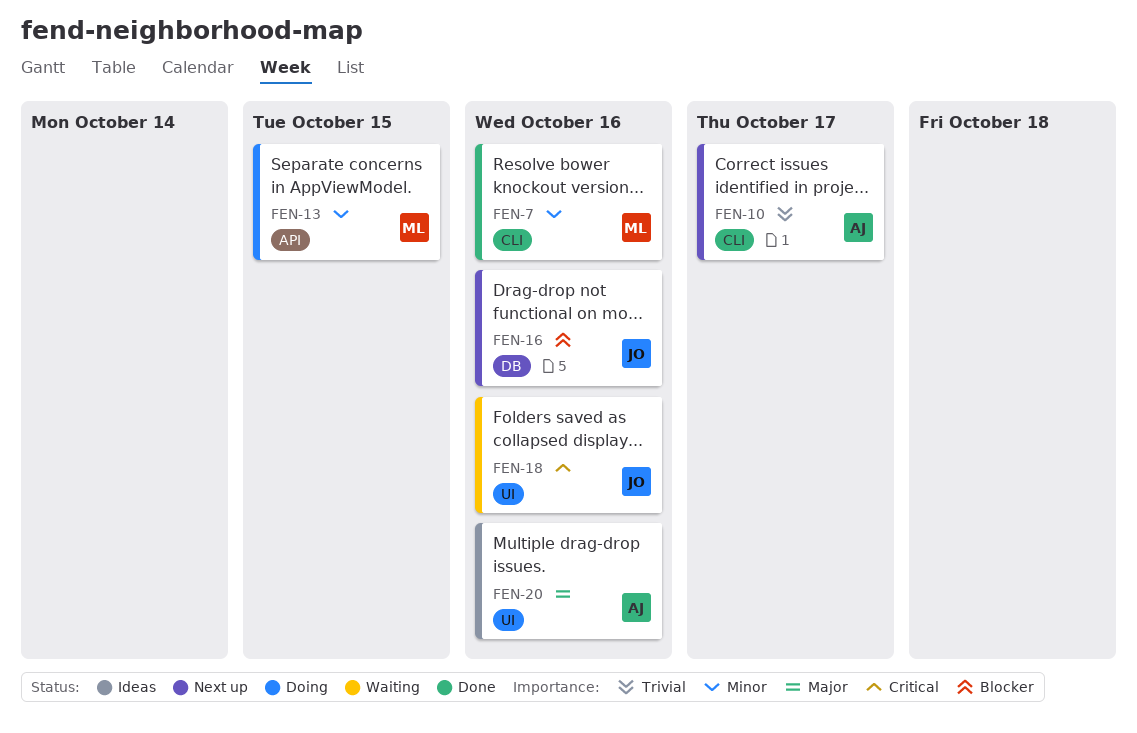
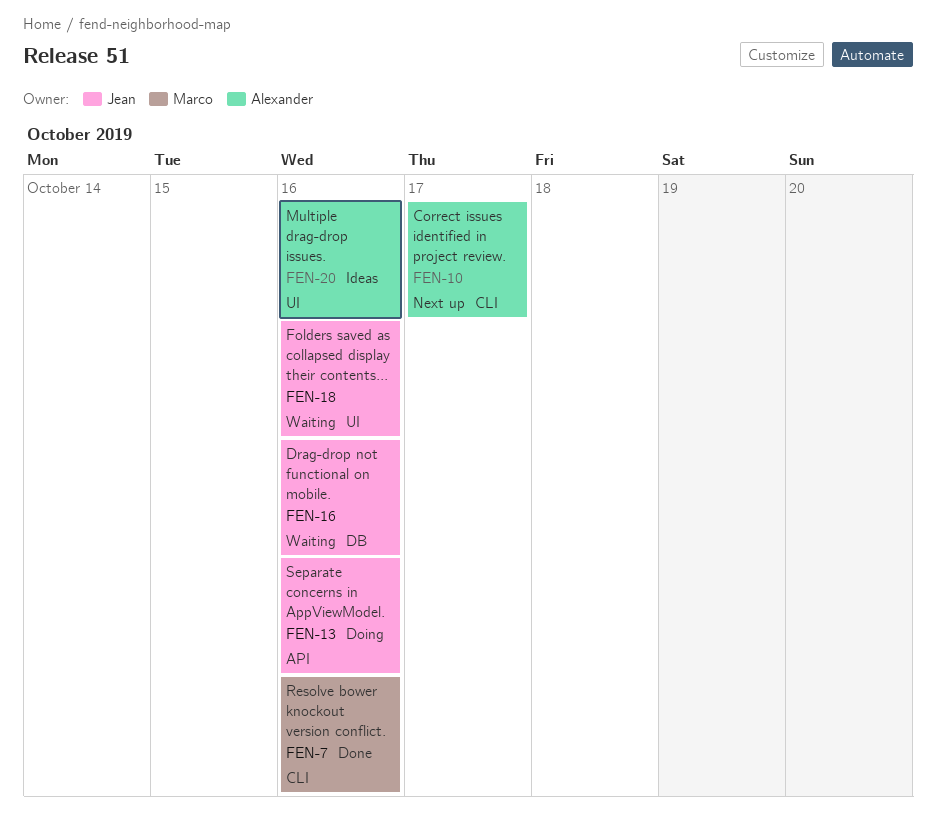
FEN-13, owner: Marco -> Jean
FEN-13, due: Oct 15 -> Oct 16
FEN-16, status: Next up -> Waiting

